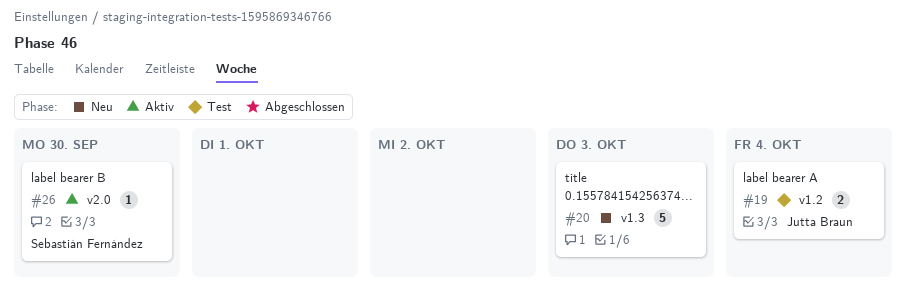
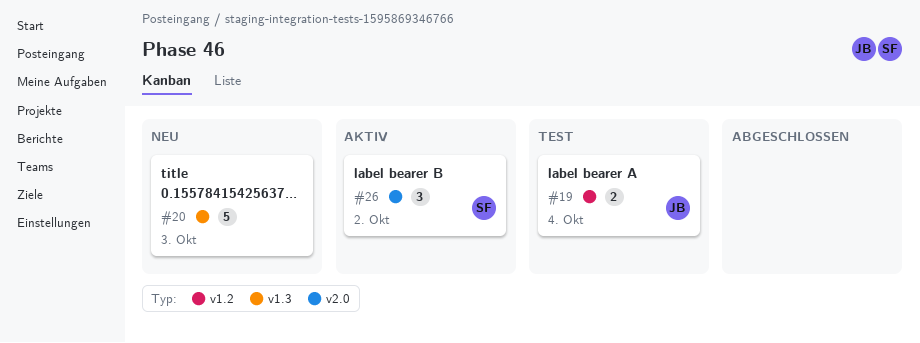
#26, estimate: 1 -> 3
#26, due: Sep 30 -> Oct 2

